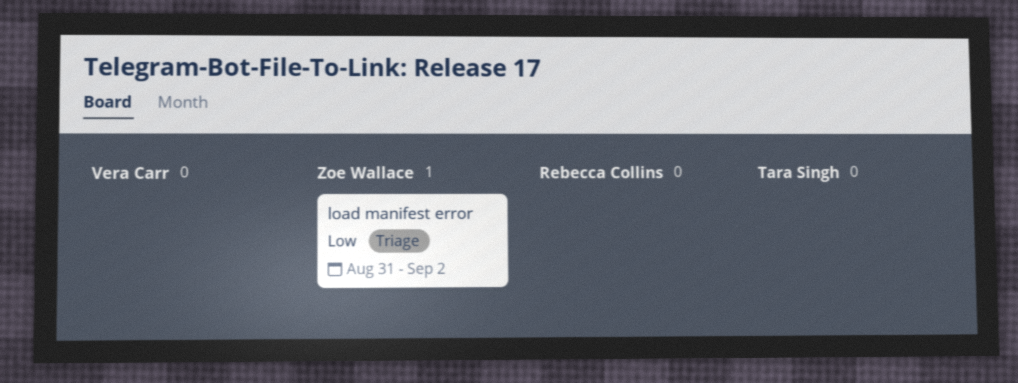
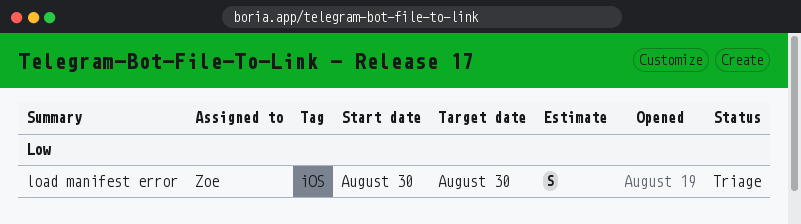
load manifest error, start: Aug 31 -> Aug 30
load manifest error, due: Sep 2 -> Aug 30

